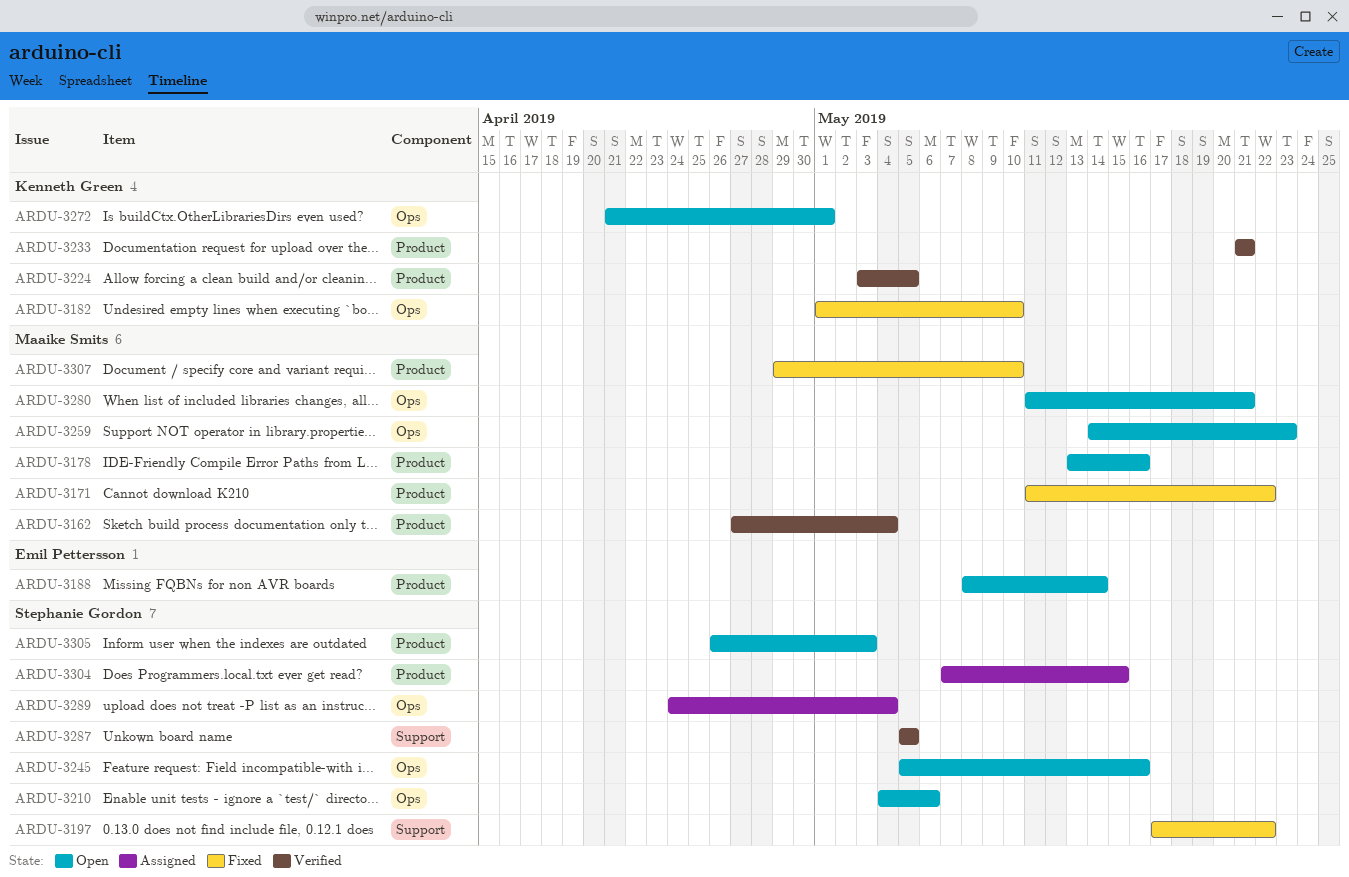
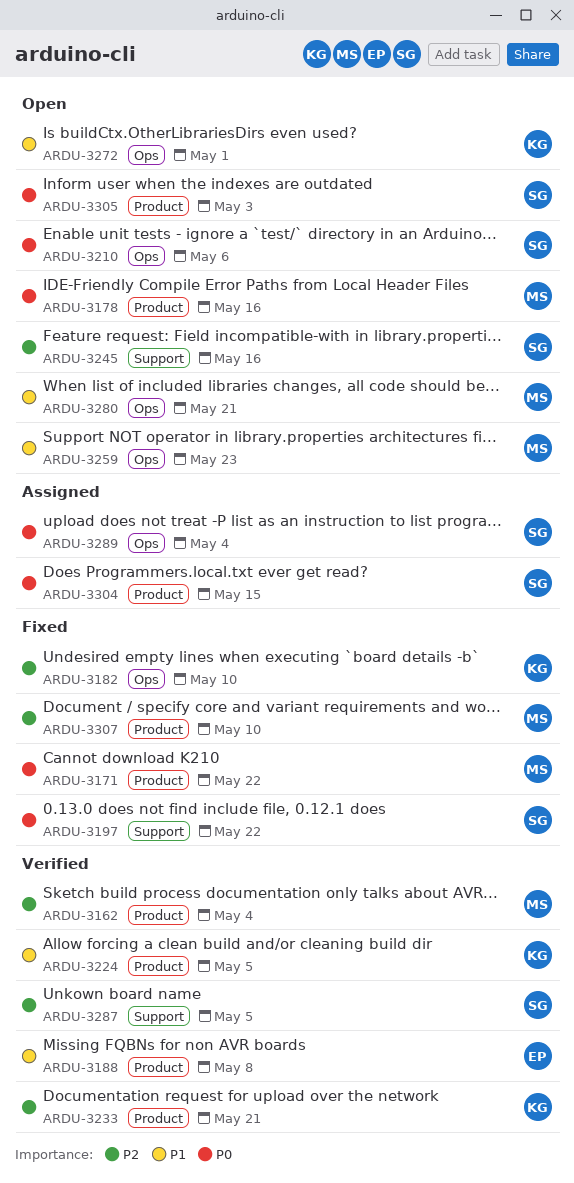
ARDU-3188, status: Open -> Verified
ARDU-3188, due: May 14 -> May 8
ARDU-3245, label: Ops -> Support

